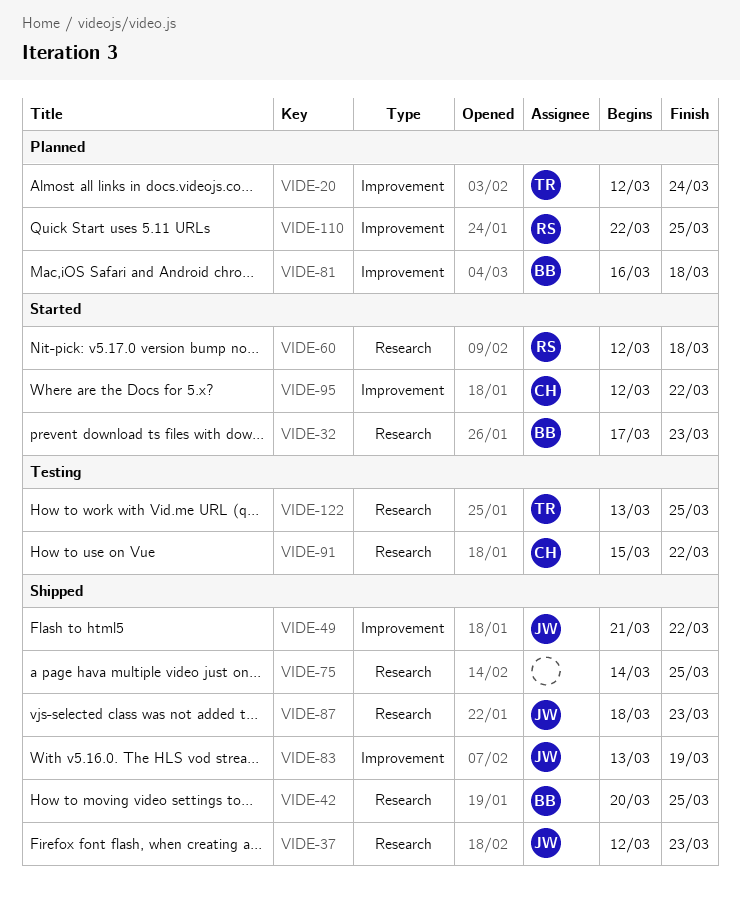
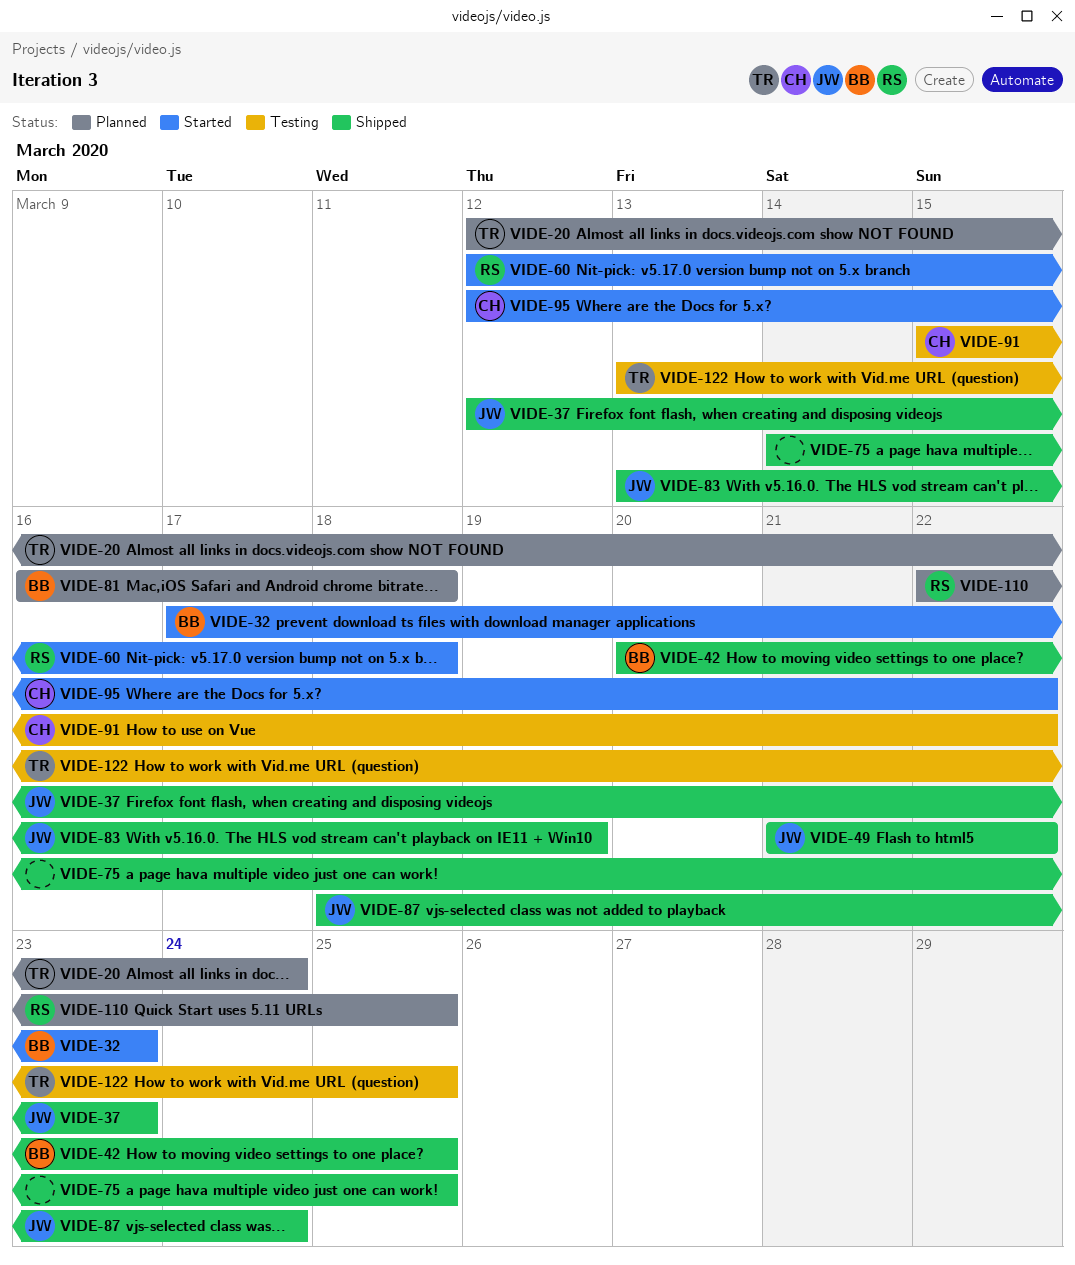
VIDE-87, due: Mar 23 -> Mar 24

